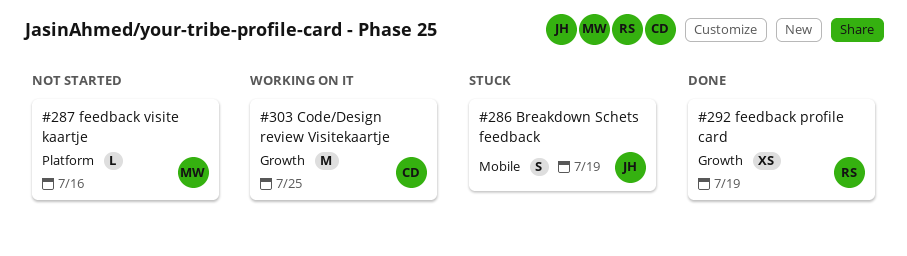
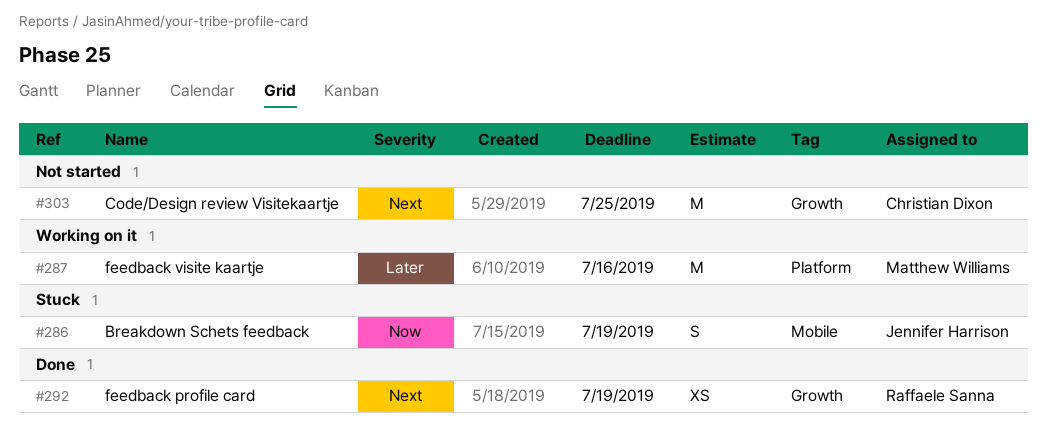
#287, status: Not started -> Working on it
#287, estimate: L -> M
#303, status: Working on it -> Not started

